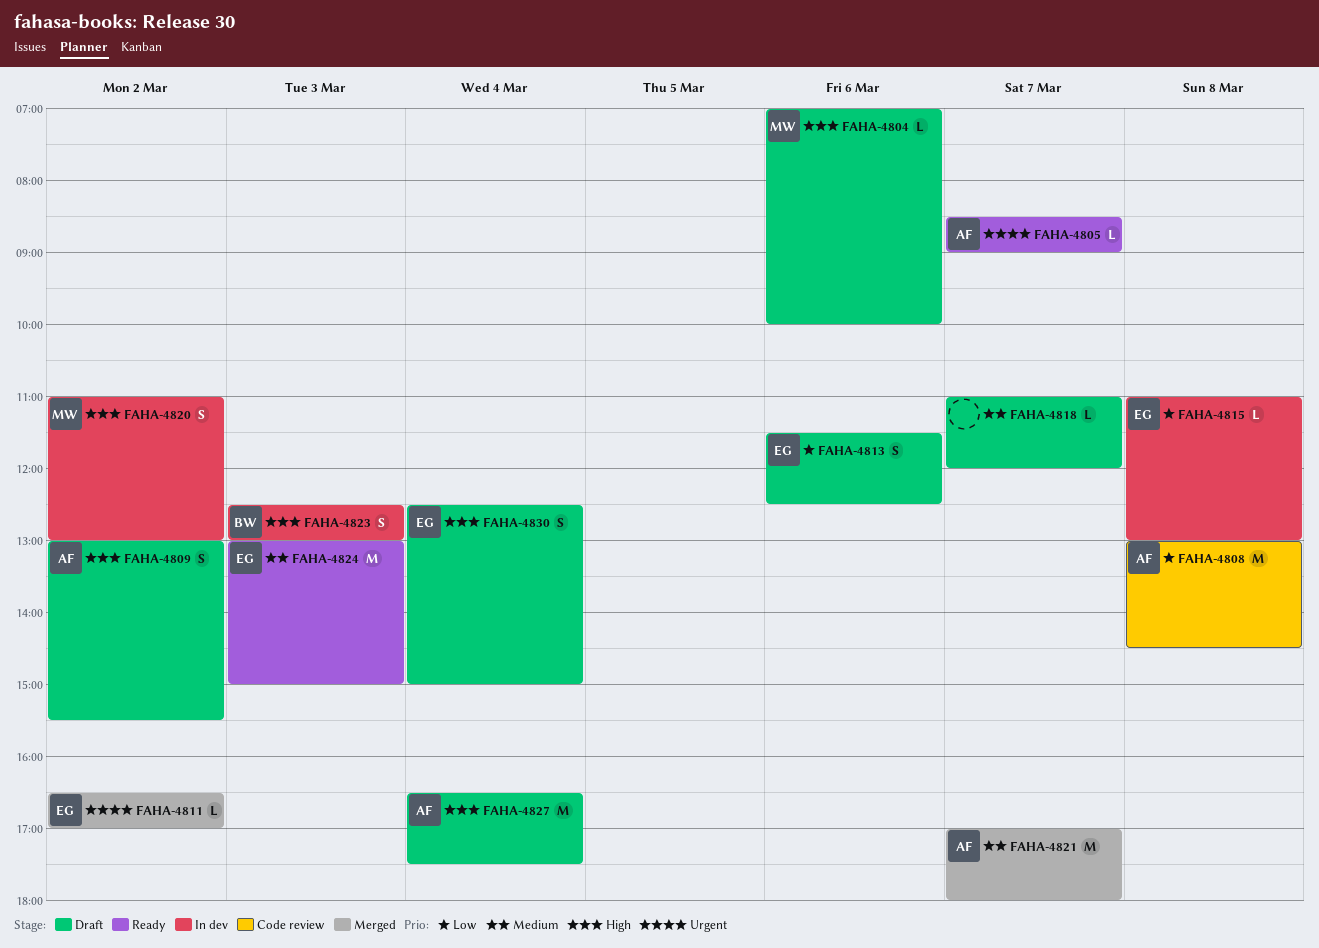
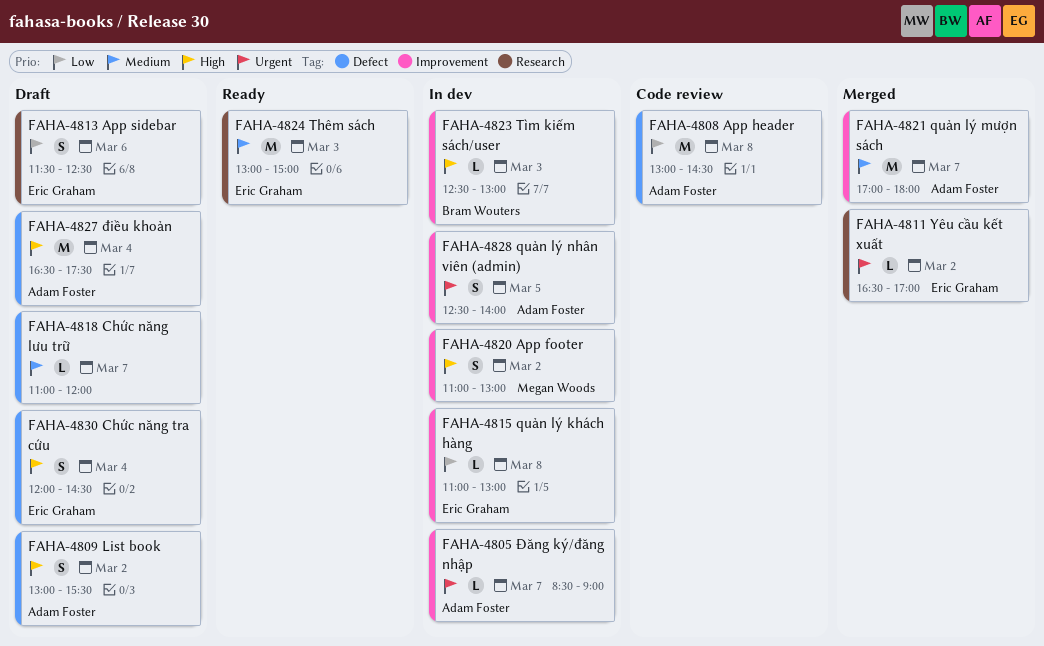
FAHA-4804: present -> none
FAHA-4805, status: Ready -> In dev
FAHA-4823, estimate: S -> L
FAHA-4828: none -> present
FAHA-4830, begins: 12:30 -> 12:00
FAHA-4830, ends: 15:00 -> 14:30

